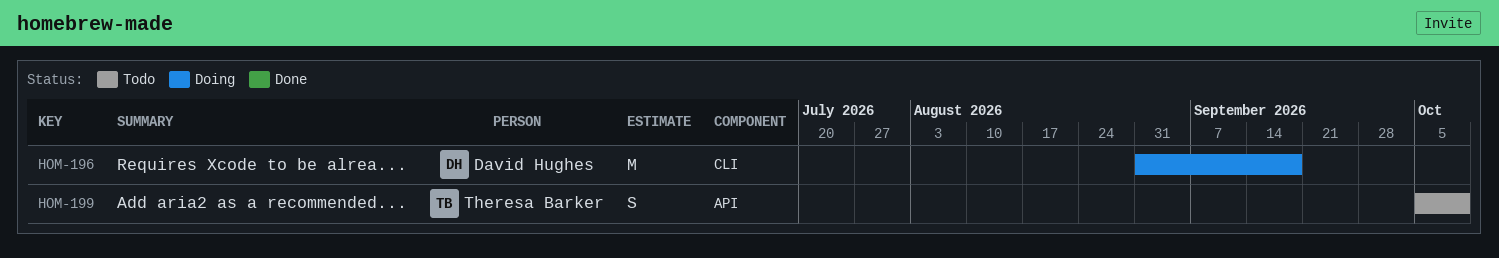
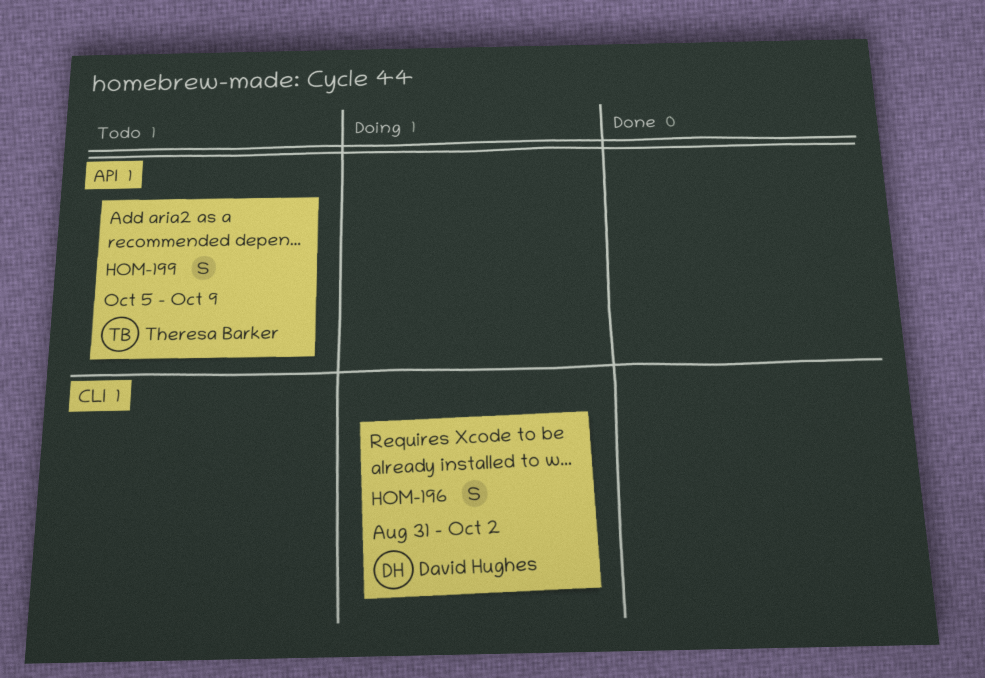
HOM-196, estimate: M -> S
HOM-196, due: Sep 18 -> Oct 2

